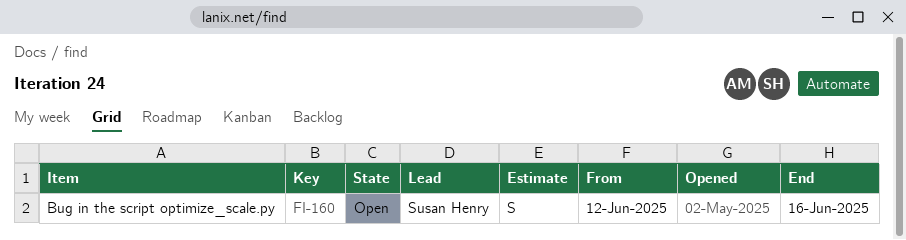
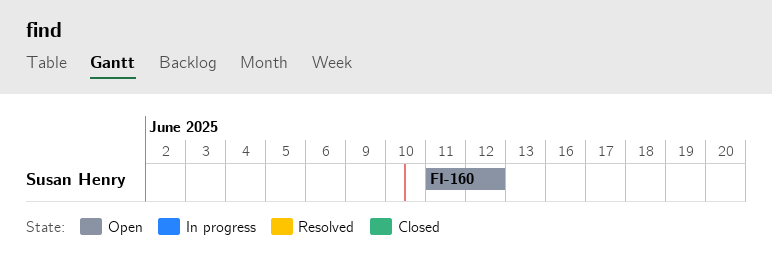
FI-160, start: Jun 12 -> Jun 11
FI-160, due: Jun 16 -> Jun 12

